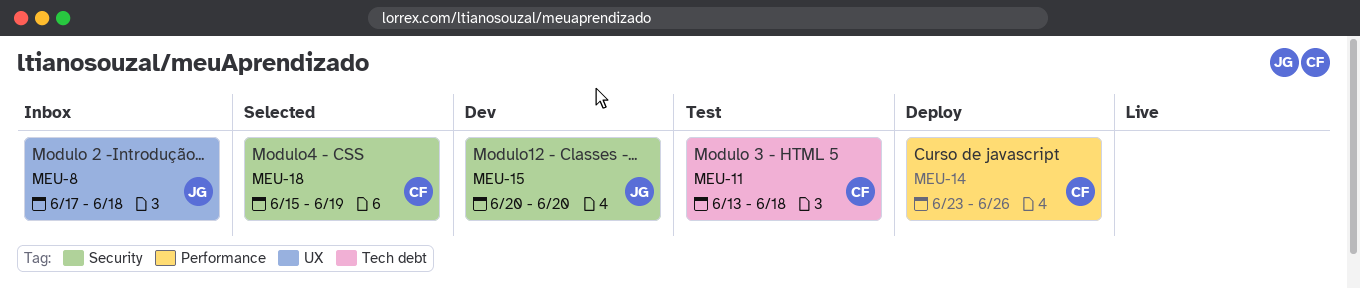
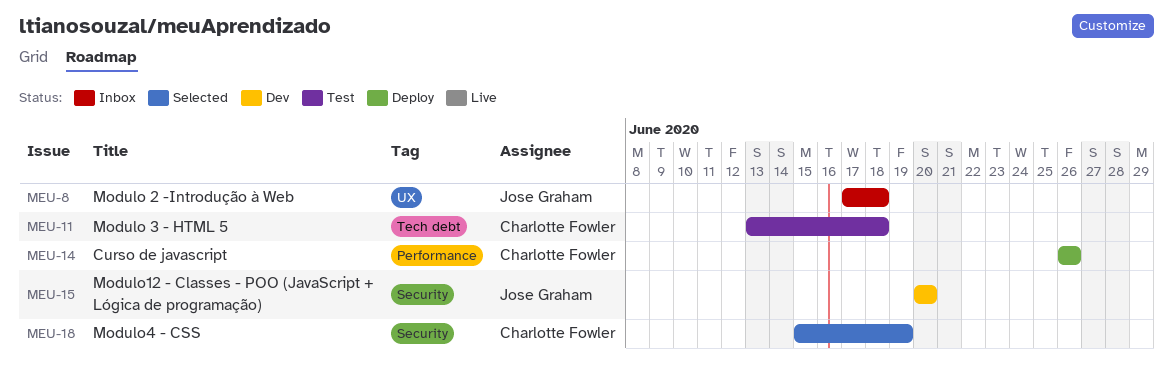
MEU-14, start: Jun 23 -> Jun 26

